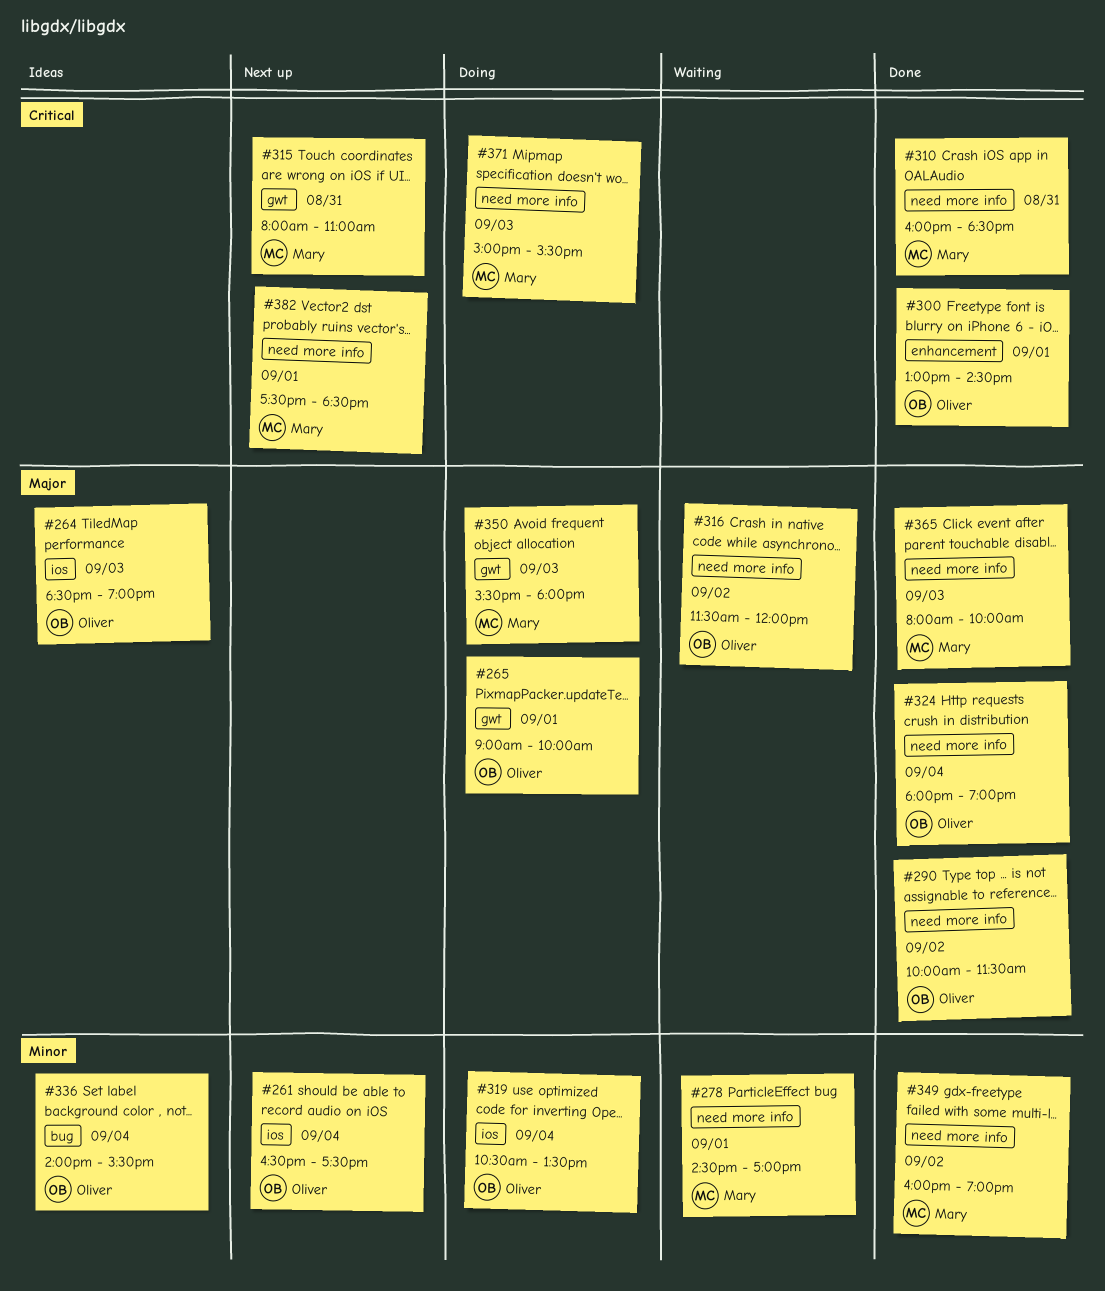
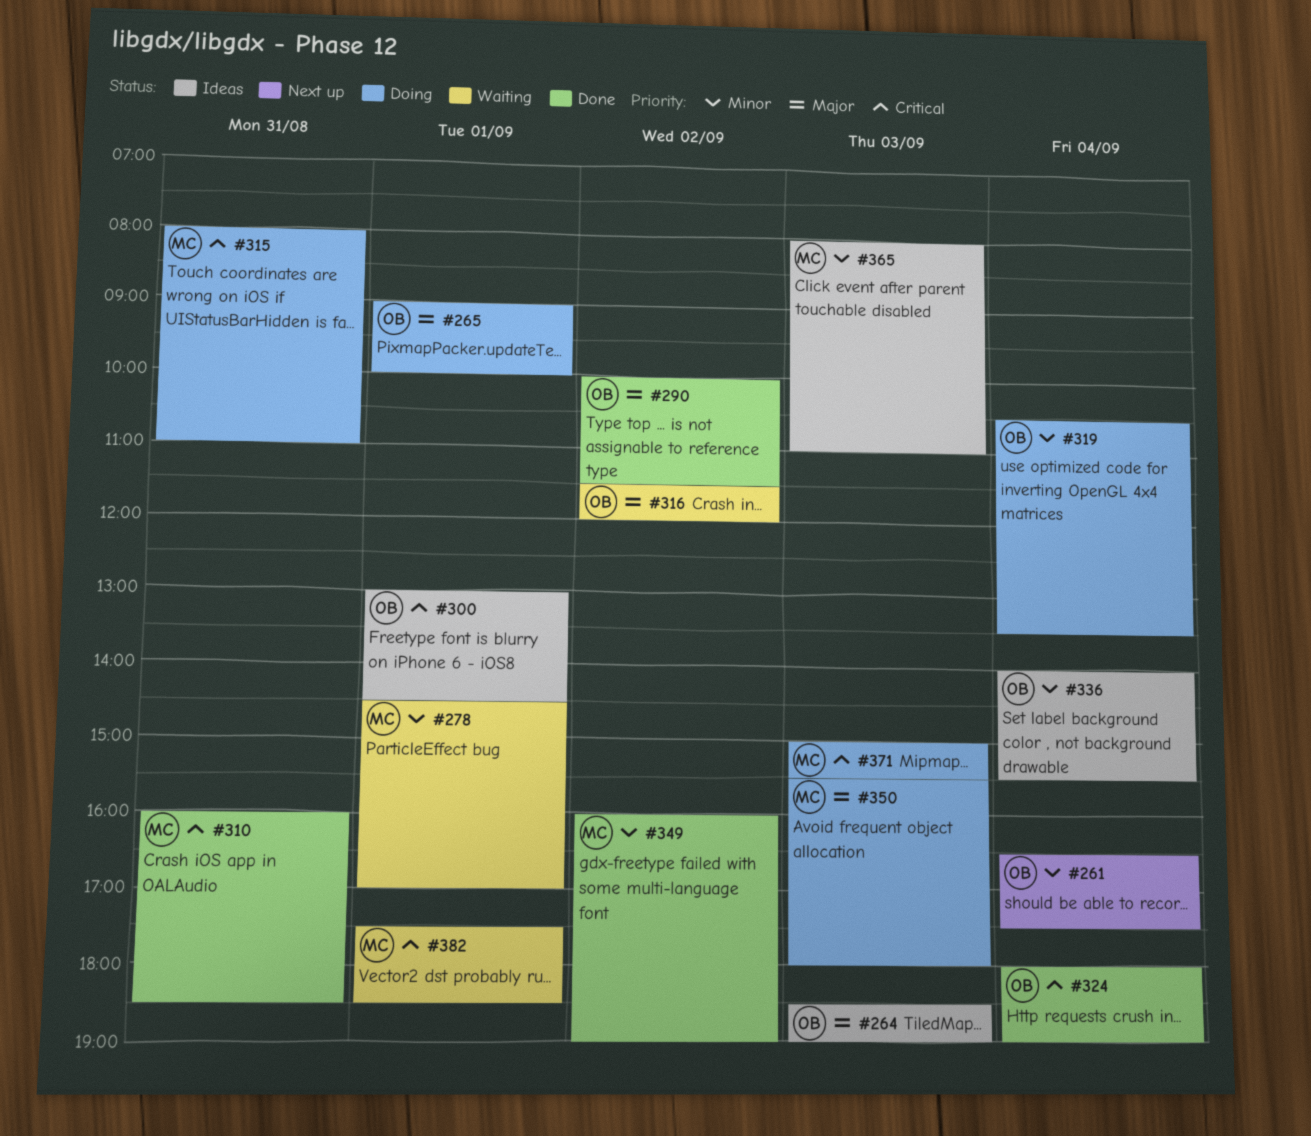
#300, status: Done -> Ideas
#315, status: Next up -> Doing
#324, priority: Major -> Critical
#365, status: Done -> Ideas
#365, priority: Major -> Minor
#365, ends: 10:00 -> 11:00
#382, status: Next up -> Waiting

